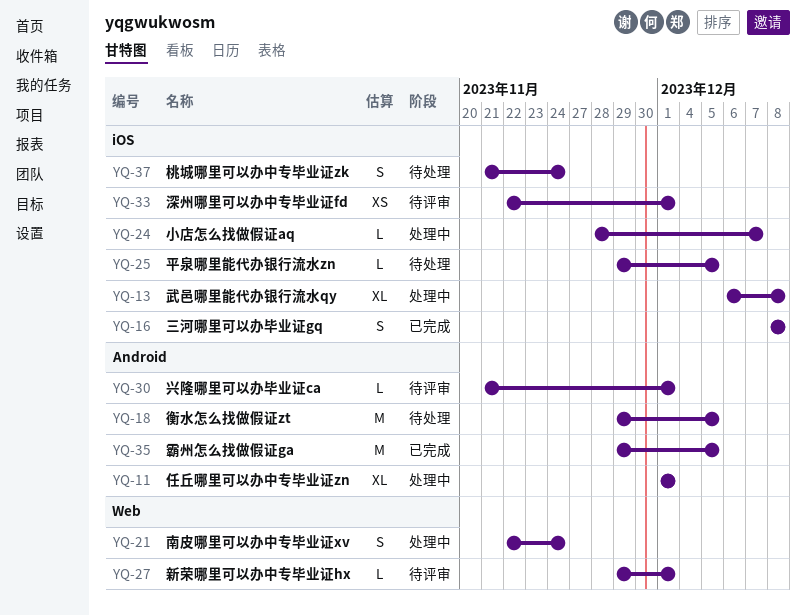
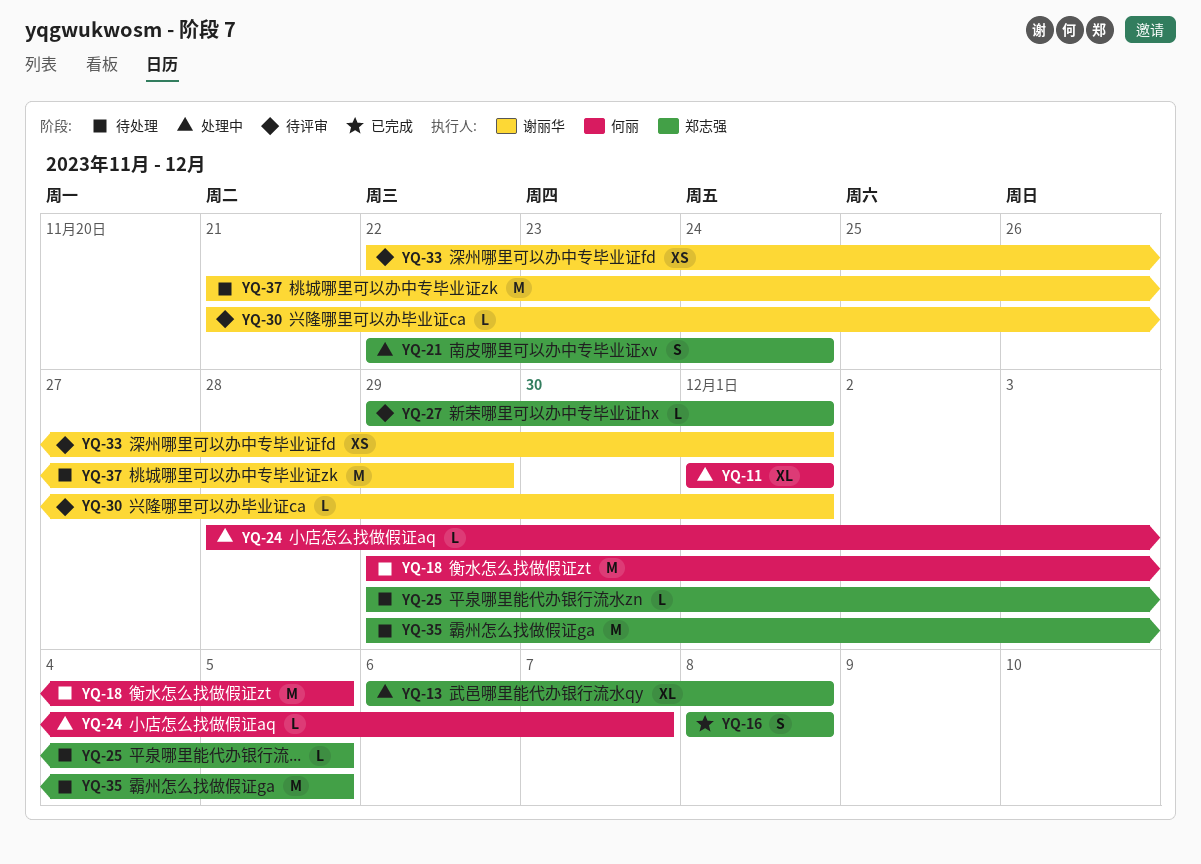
YQ-35, status: 已完成 -> 待处理
YQ-37, estimate: S -> M
YQ-37, due: Nov 24 -> Nov 29

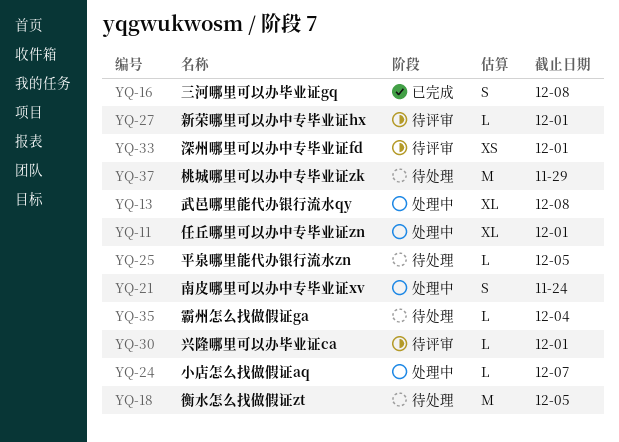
YQ-35, estimate: M -> L
YQ-35, due: Dec 5 -> Dec 4

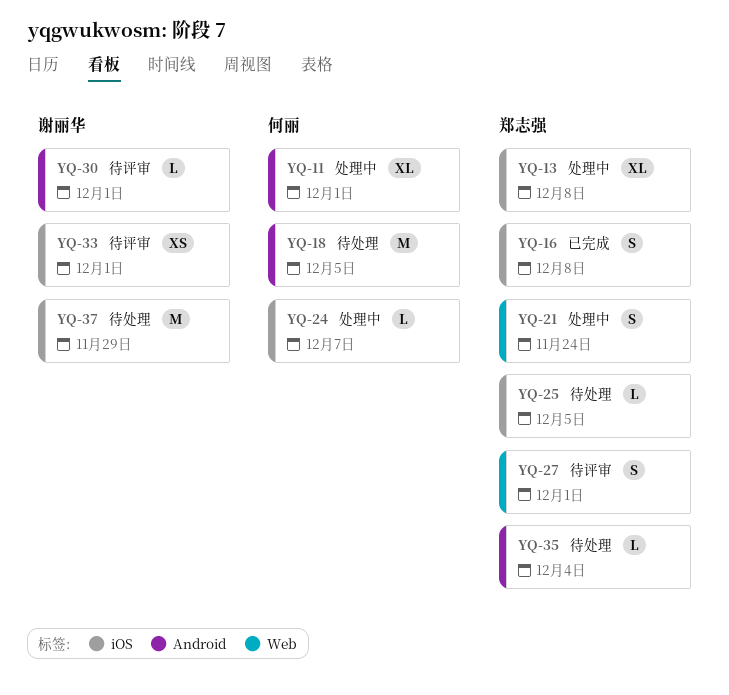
YQ-27, estimate: L -> S

